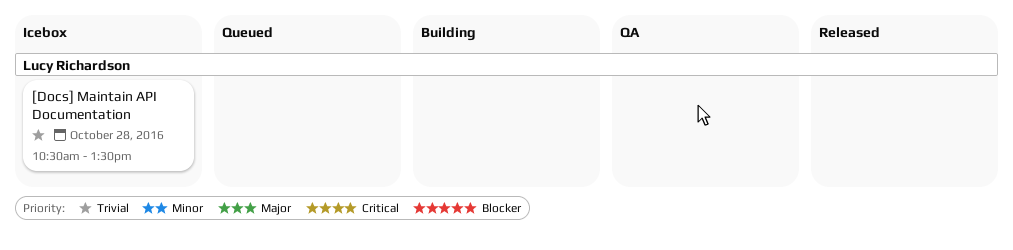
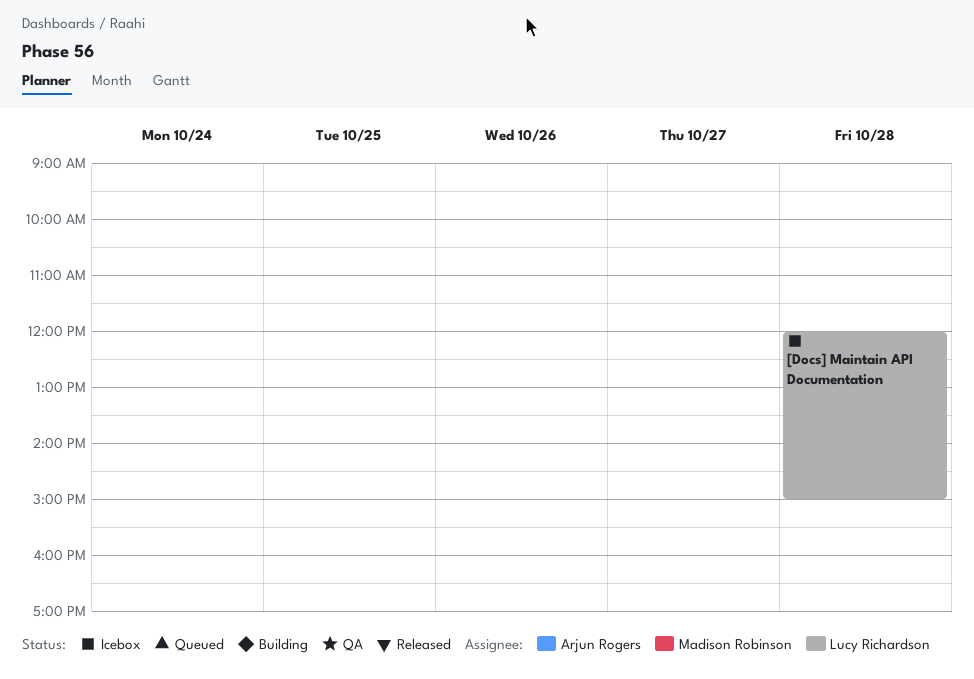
[Docs] Maintain API Documentation, begins: 10:30 -> 12:00
[Docs] Maintain API Documentation, ends: 13:30 -> 15:00

